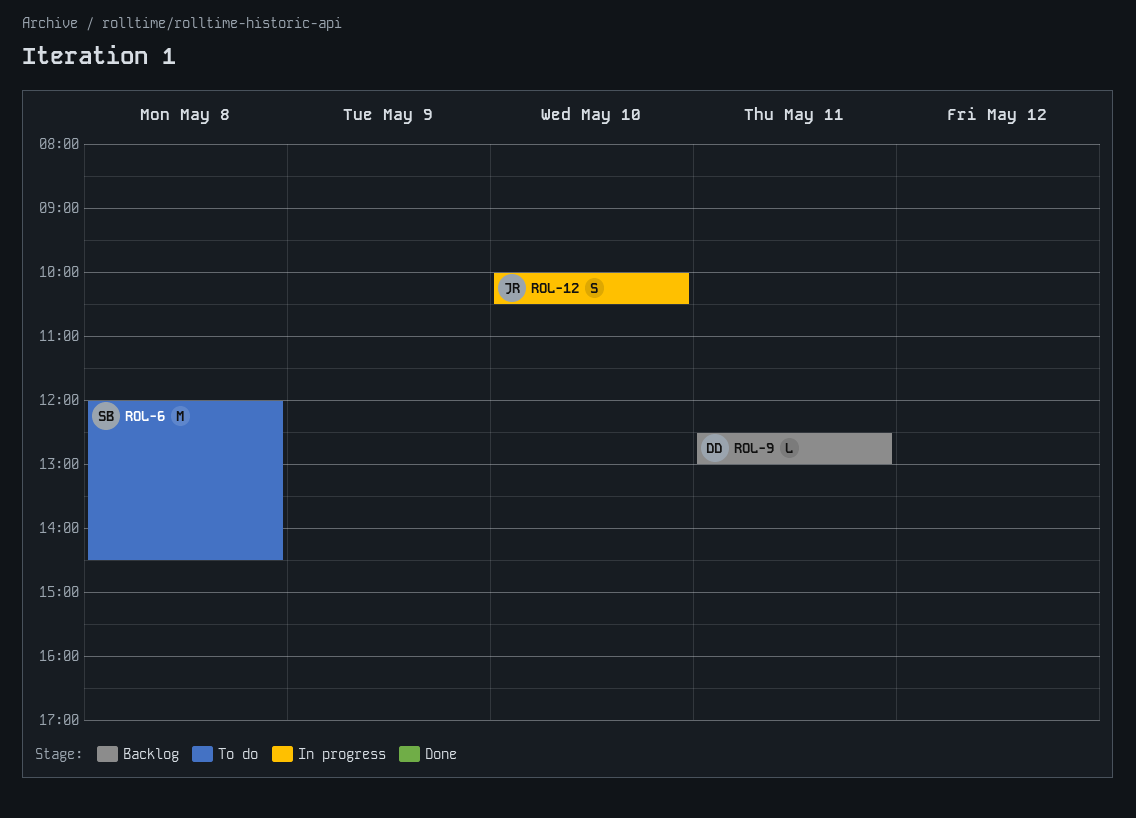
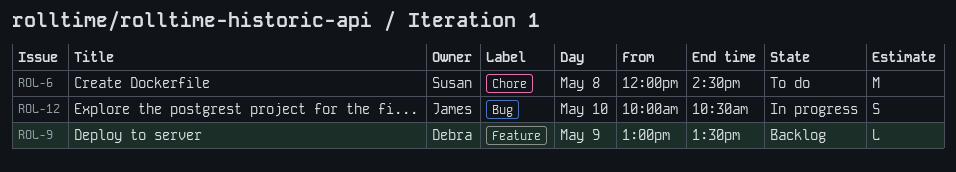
ROL-9, day: May 11 -> May 9
ROL-9, begins: 12:30 -> 13:00
ROL-9, ends: 13:00 -> 13:30

